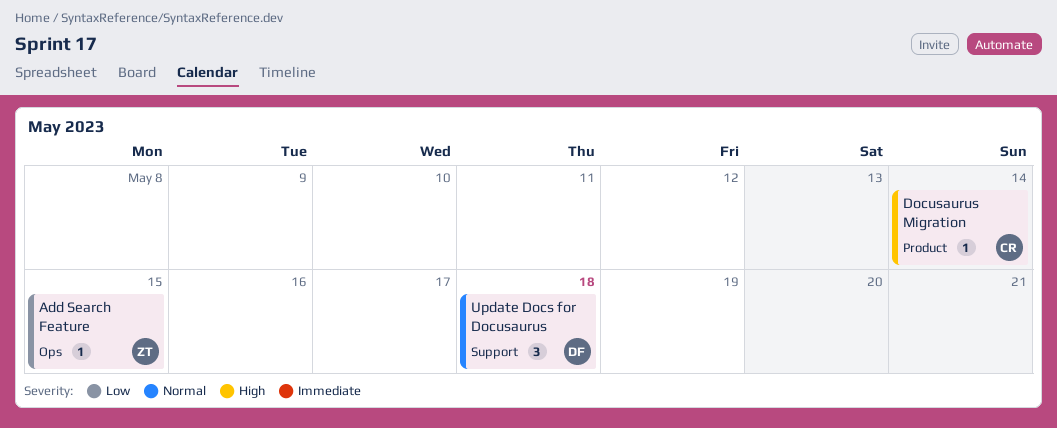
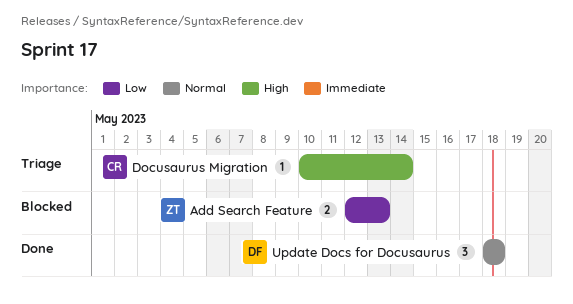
Add Search Feature, estimate: 1 -> 2
Add Search Feature, due: May 15 -> May 13

